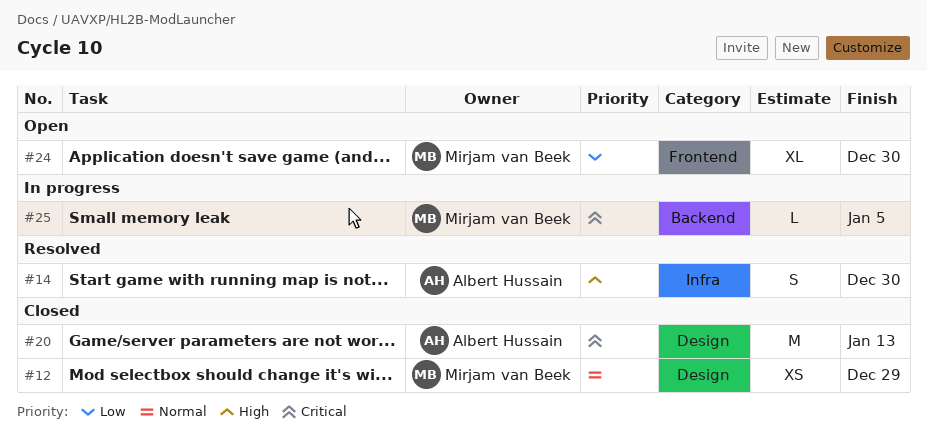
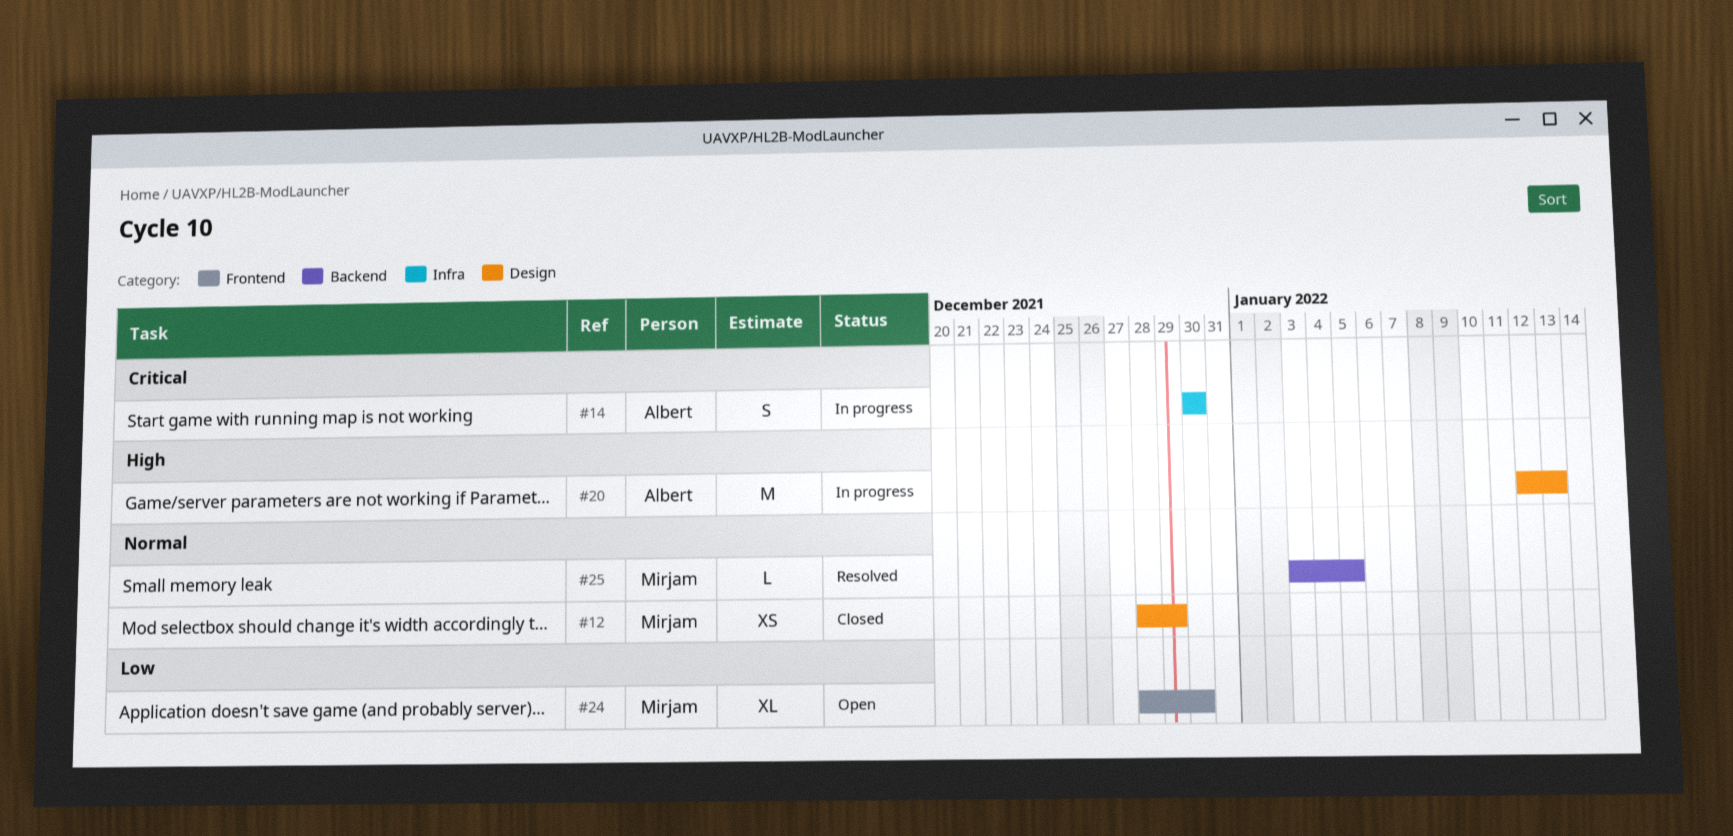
#14, status: Resolved -> In progress
#14, priority: High -> Critical
#20, status: Closed -> In progress
#20, priority: Critical -> High
#25, status: In progress -> Resolved
#25, priority: Critical -> Normal

